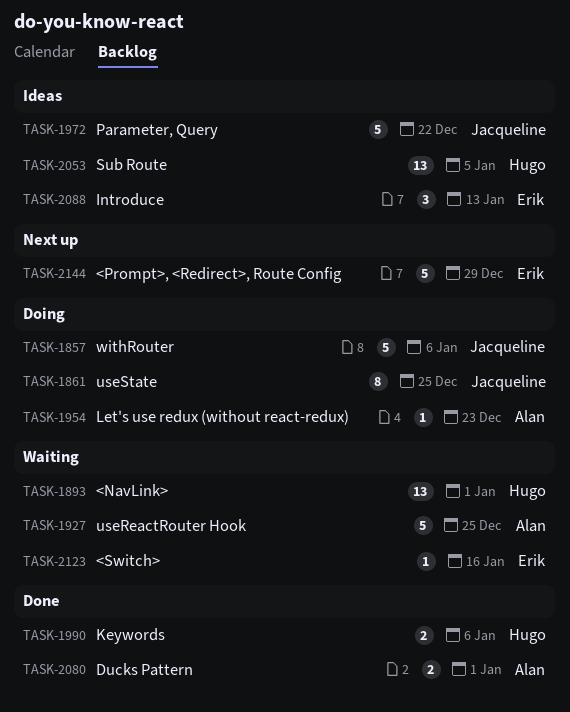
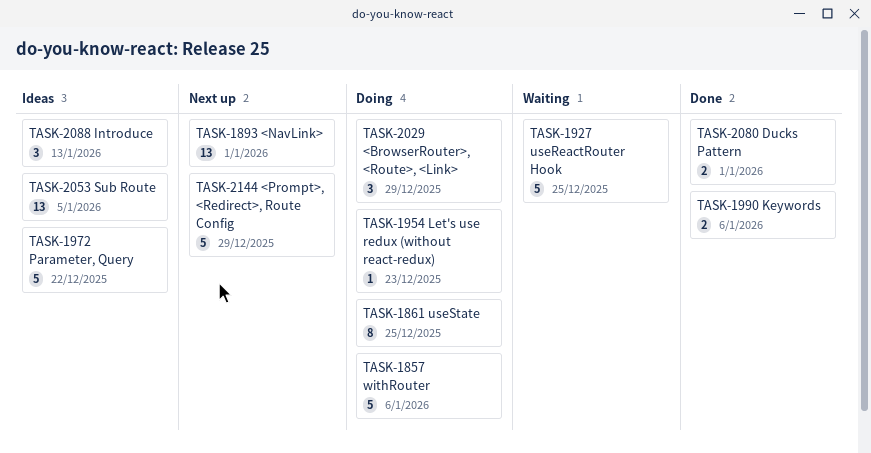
TASK-1893, status: Waiting -> Next up
TASK-2029: none -> present
TASK-2123: present -> none

